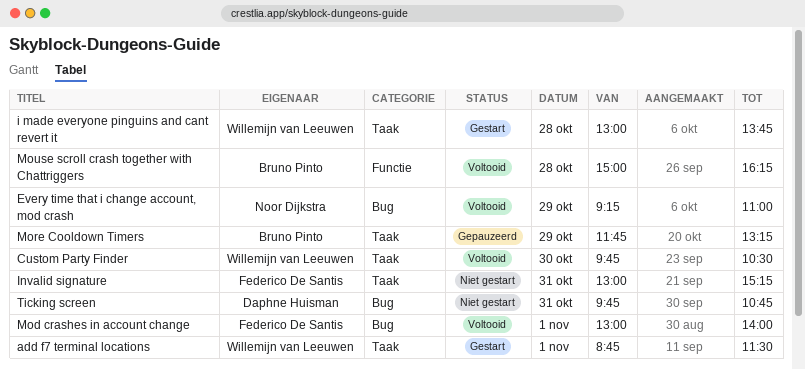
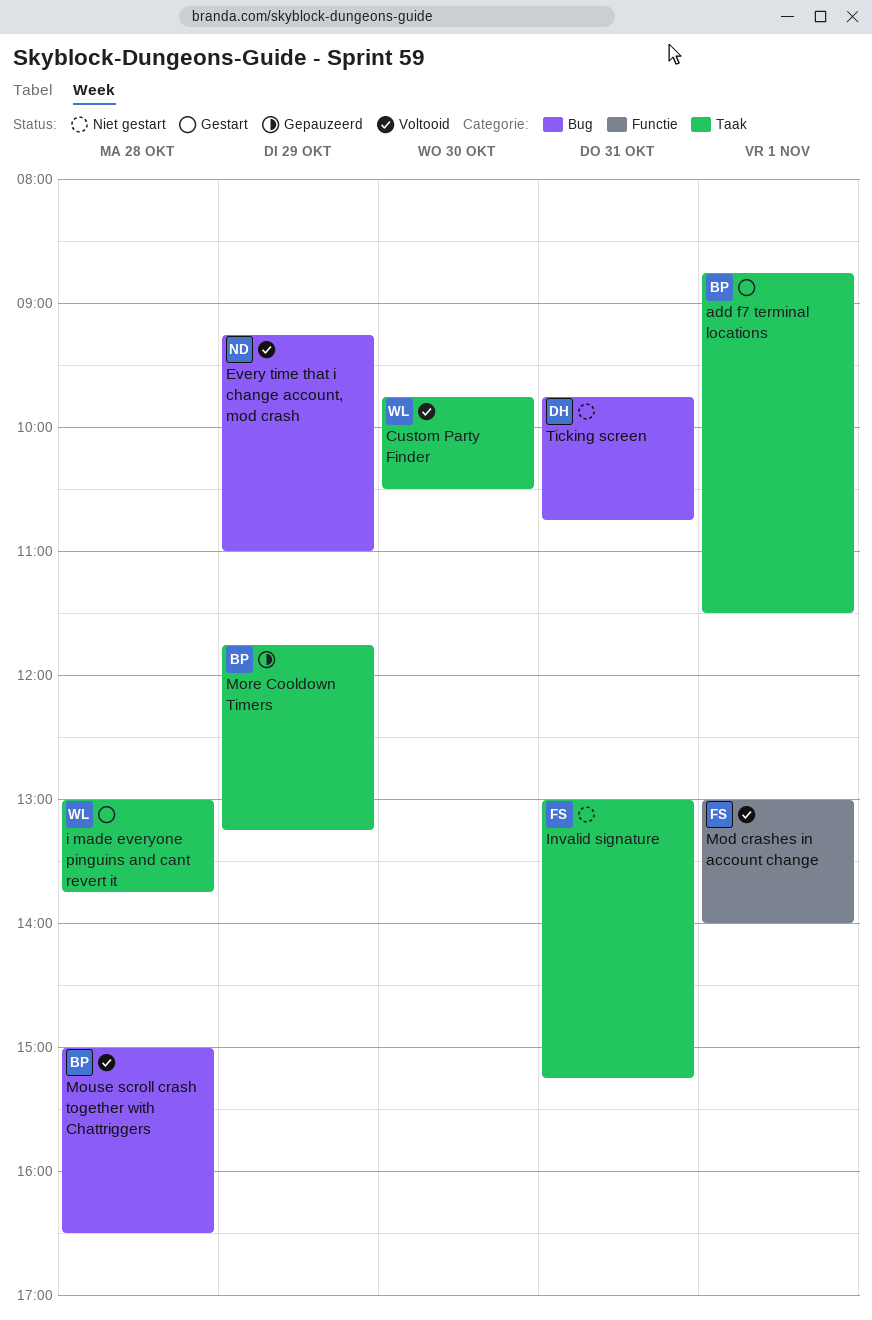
add f7 terminal locations, owner: Willemijn van Leeuwen -> Bruno Pinto
Mod crashes in account change, label: Bug -> Functie
Mouse scroll crash together with Chattriggers, label: Functie -> Bug
Mouse scroll crash together with Chattriggers, ends: 16:15 -> 16:30

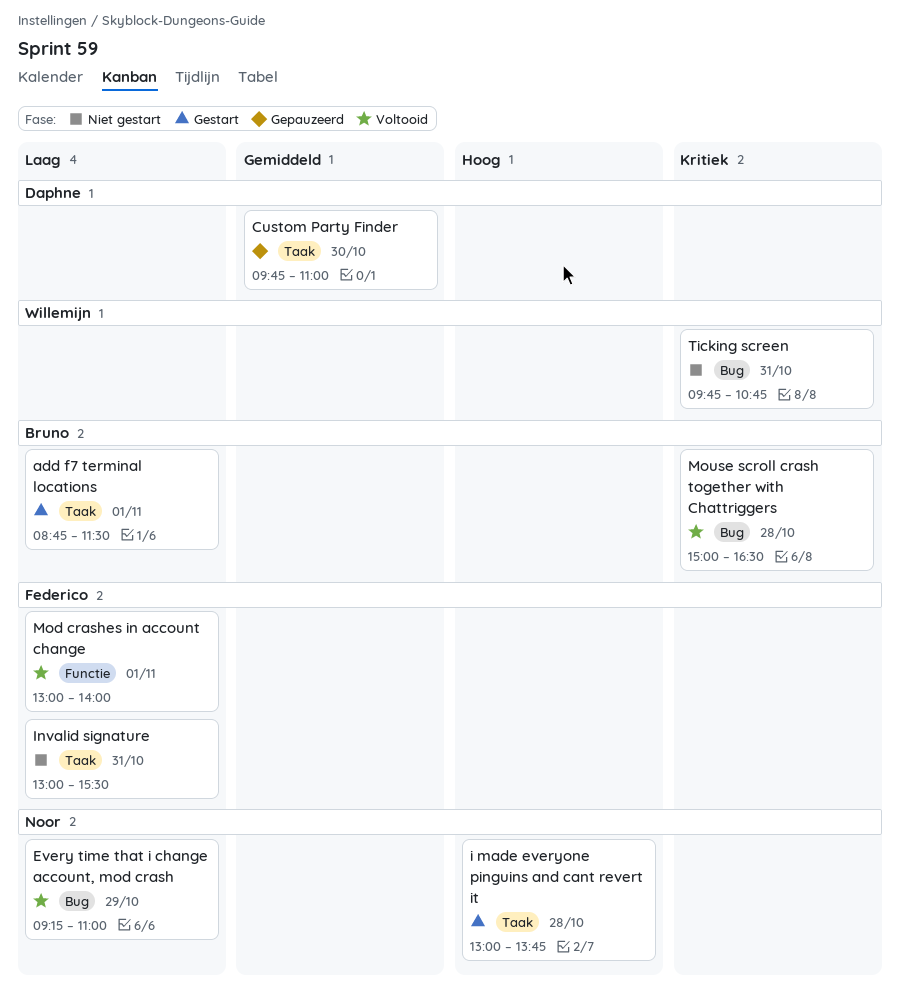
Custom Party Finder, status: Voltooid -> Gepauzeerd
Custom Party Finder, owner: Willemijn -> Daphne
Custom Party Finder, ends: 10:30 -> 11:00
i made everyone pinguins and cant revert it, owner: Willemijn -> Noor
Invalid signature, ends: 15:15 -> 15:30
More Cooldown Timers: present -> none
Ticking screen, owner: Daphne -> Willemijn

